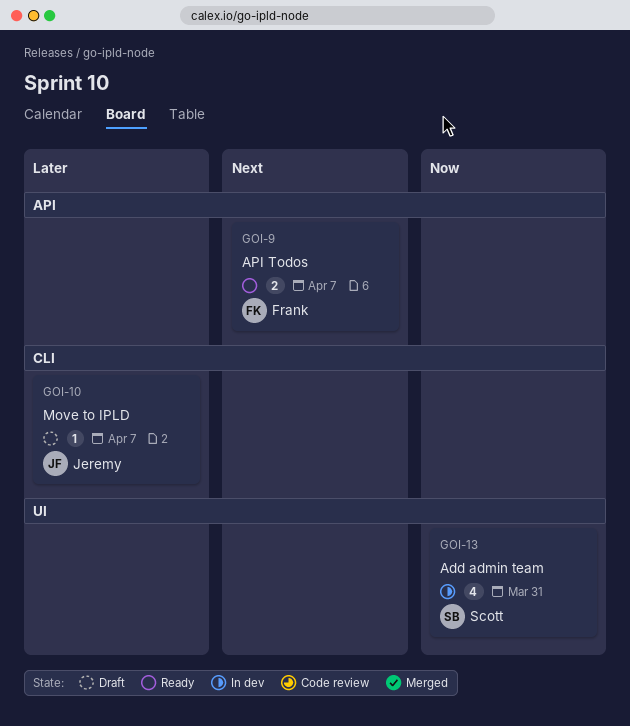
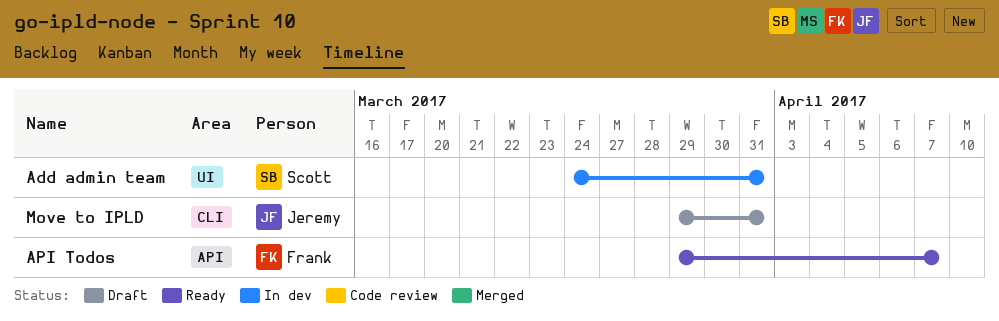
Move to IPLD, due: Apr 7 -> Mar 31

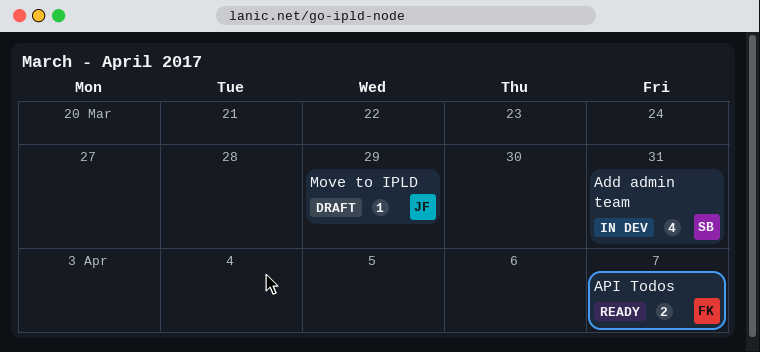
Move to IPLD, due: Mar 31 -> Mar 29

